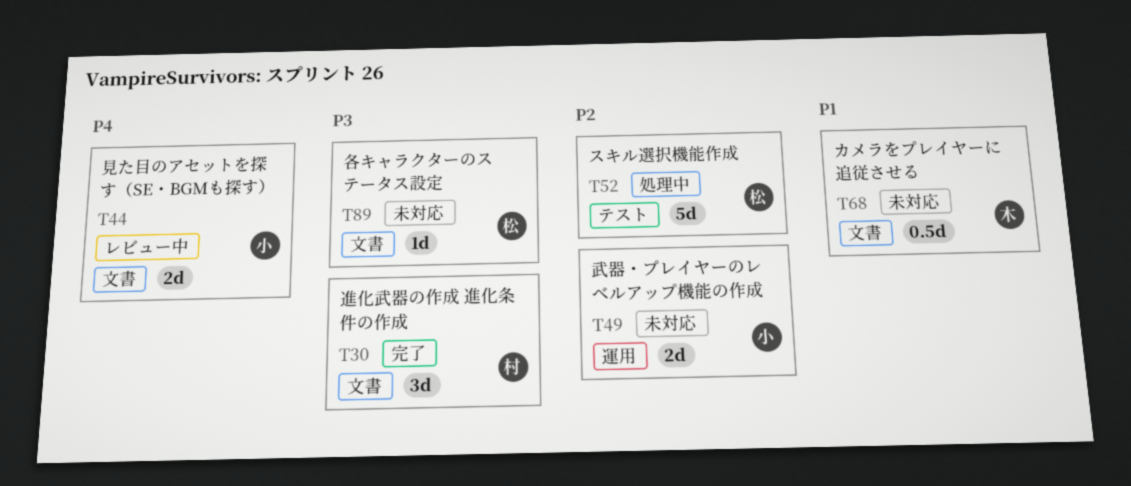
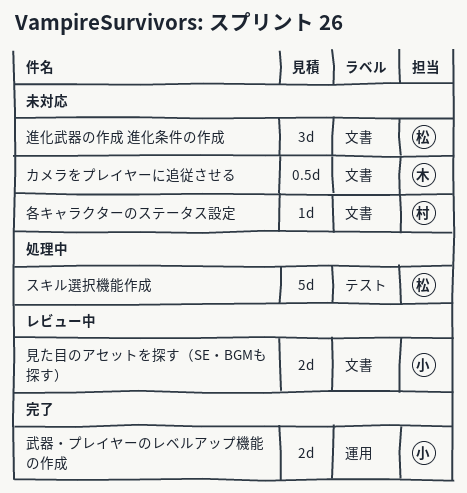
各キャラクターのステータス設定, owner: 松 -> 村
武器・プレイヤーのレベルアップ機能の作成, status: 未対応 -> 完了
進化武器の作成 進化条件の作成, status: 完了 -> 未対応
進化武器の作成 進化条件の作成, owner: 村 -> 松

